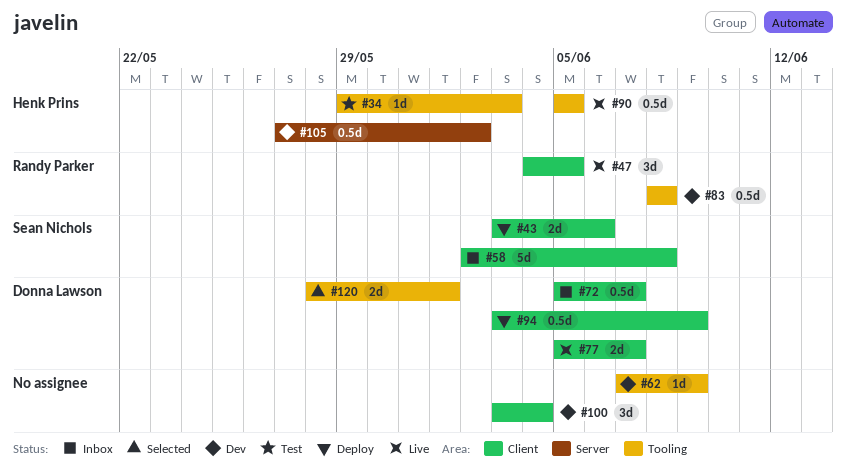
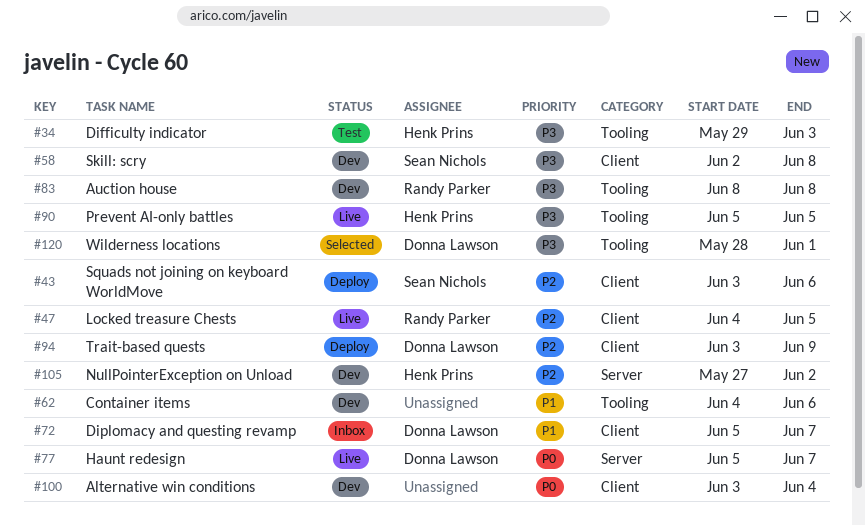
#58, status: Inbox -> Dev
#62, start: Jun 7 -> Jun 4
#62, due: Jun 9 -> Jun 6
#77, label: Client -> Server

